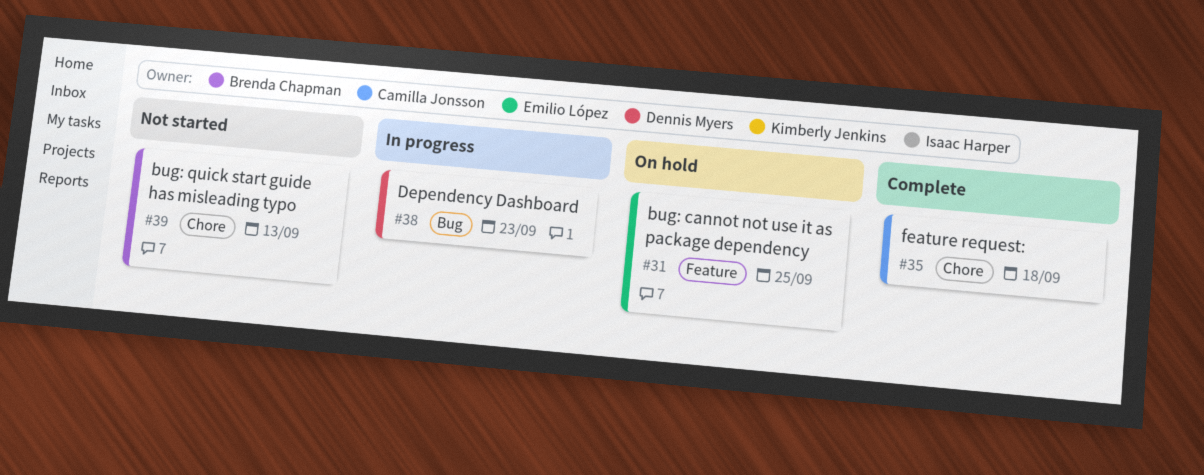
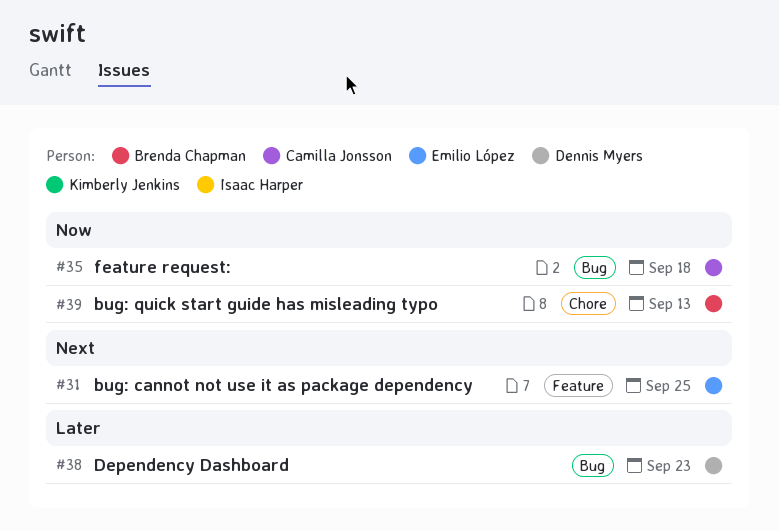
#35, label: Chore -> Bug

